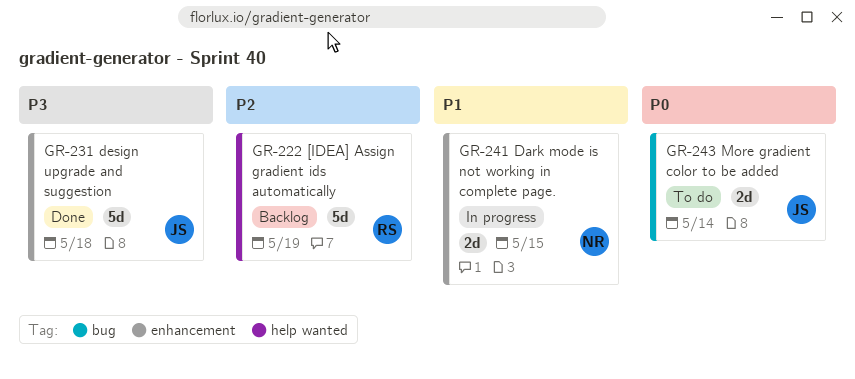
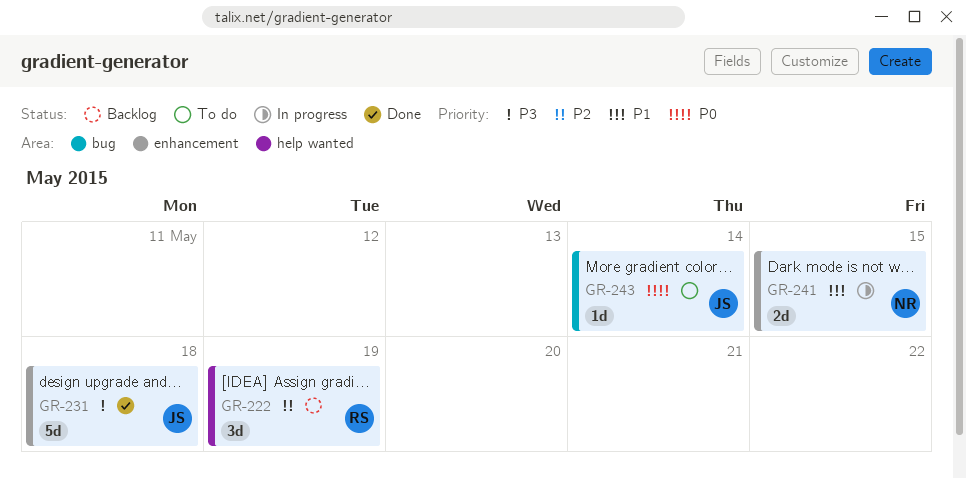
GR-222, estimate: 5d -> 3d
GR-243, estimate: 2d -> 1d

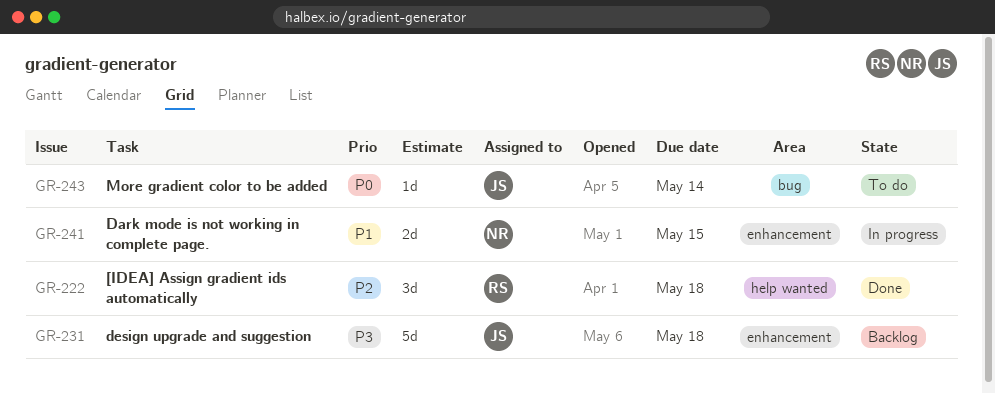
GR-222, status: Backlog -> Done
GR-222, due: May 19 -> May 18
GR-231, status: Done -> Backlog

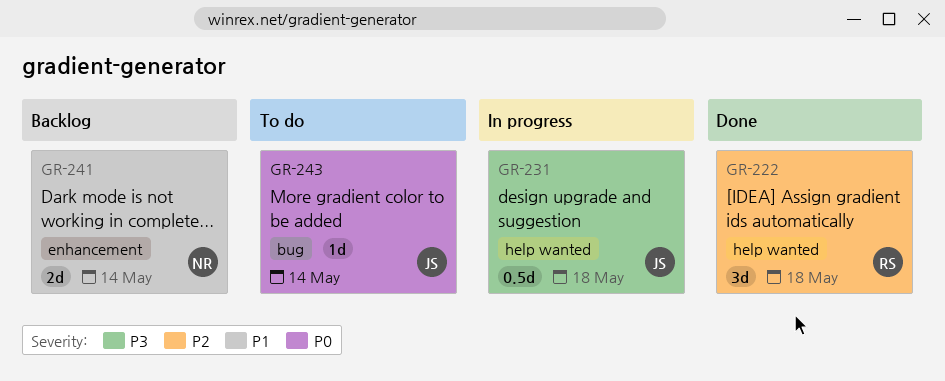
GR-231, status: Backlog -> In progress
GR-231, label: enhancement -> help wanted
GR-231, estimate: 5d -> 0.5d
GR-241, status: In progress -> Backlog
GR-241, due: May 15 -> May 14

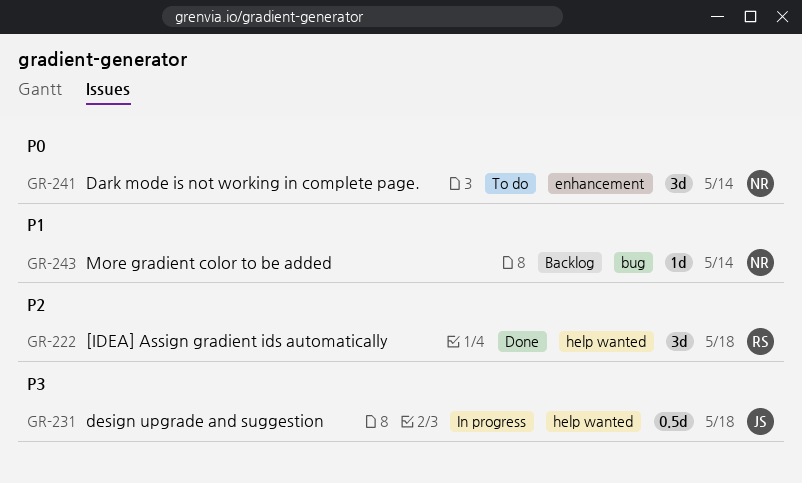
GR-241, status: Backlog -> To do
GR-241, priority: P1 -> P0
GR-241, estimate: 2d -> 3d
GR-243, status: To do -> Backlog
GR-243, owner: JS -> NR
GR-243, priority: P0 -> P1

